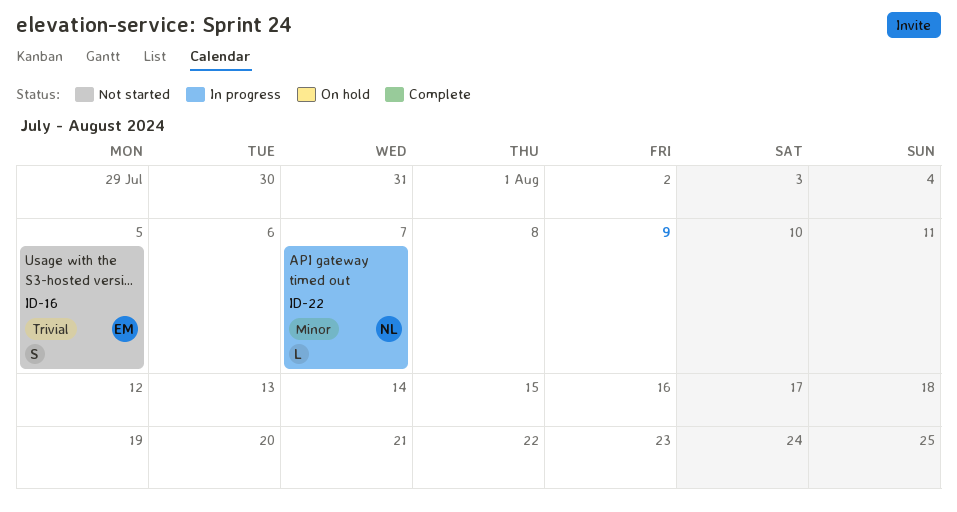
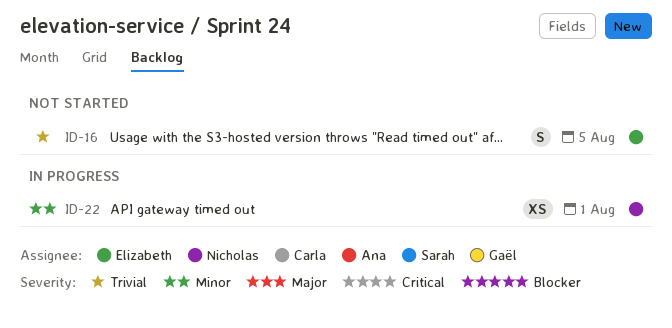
ID-22, estimate: L -> XS
ID-22, due: Aug 7 -> Aug 1

